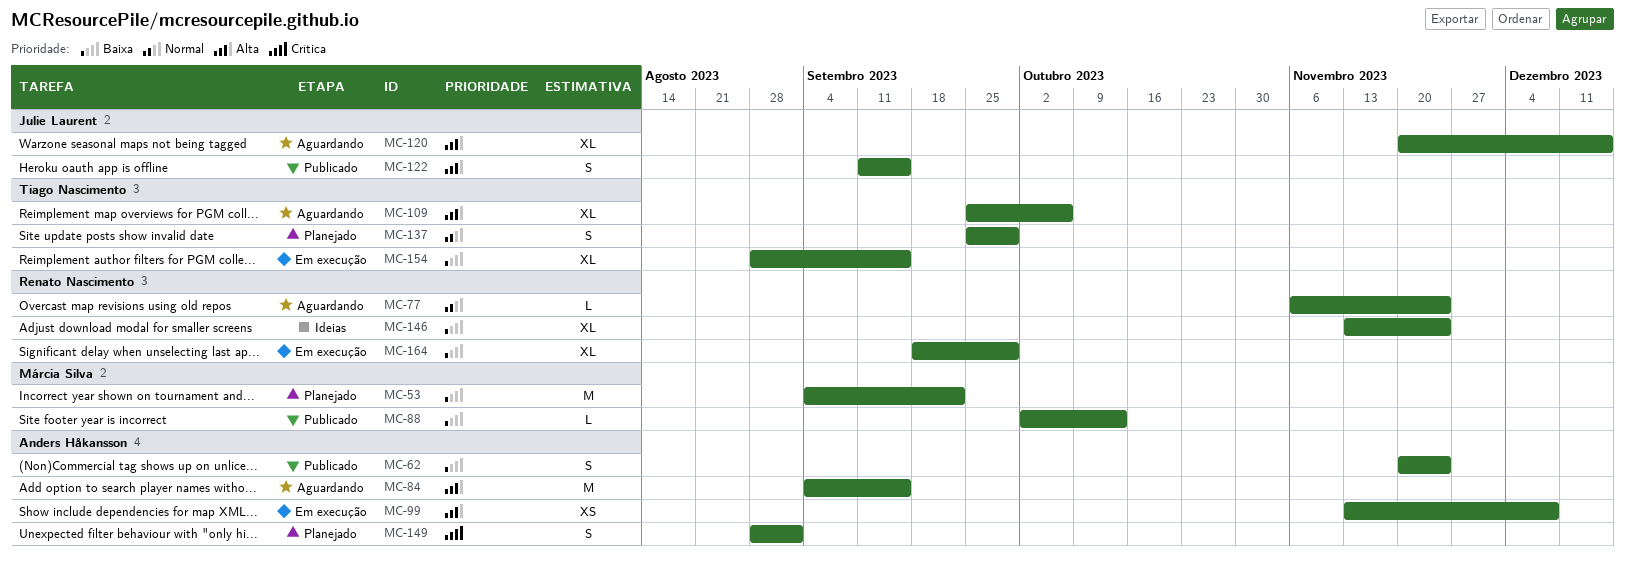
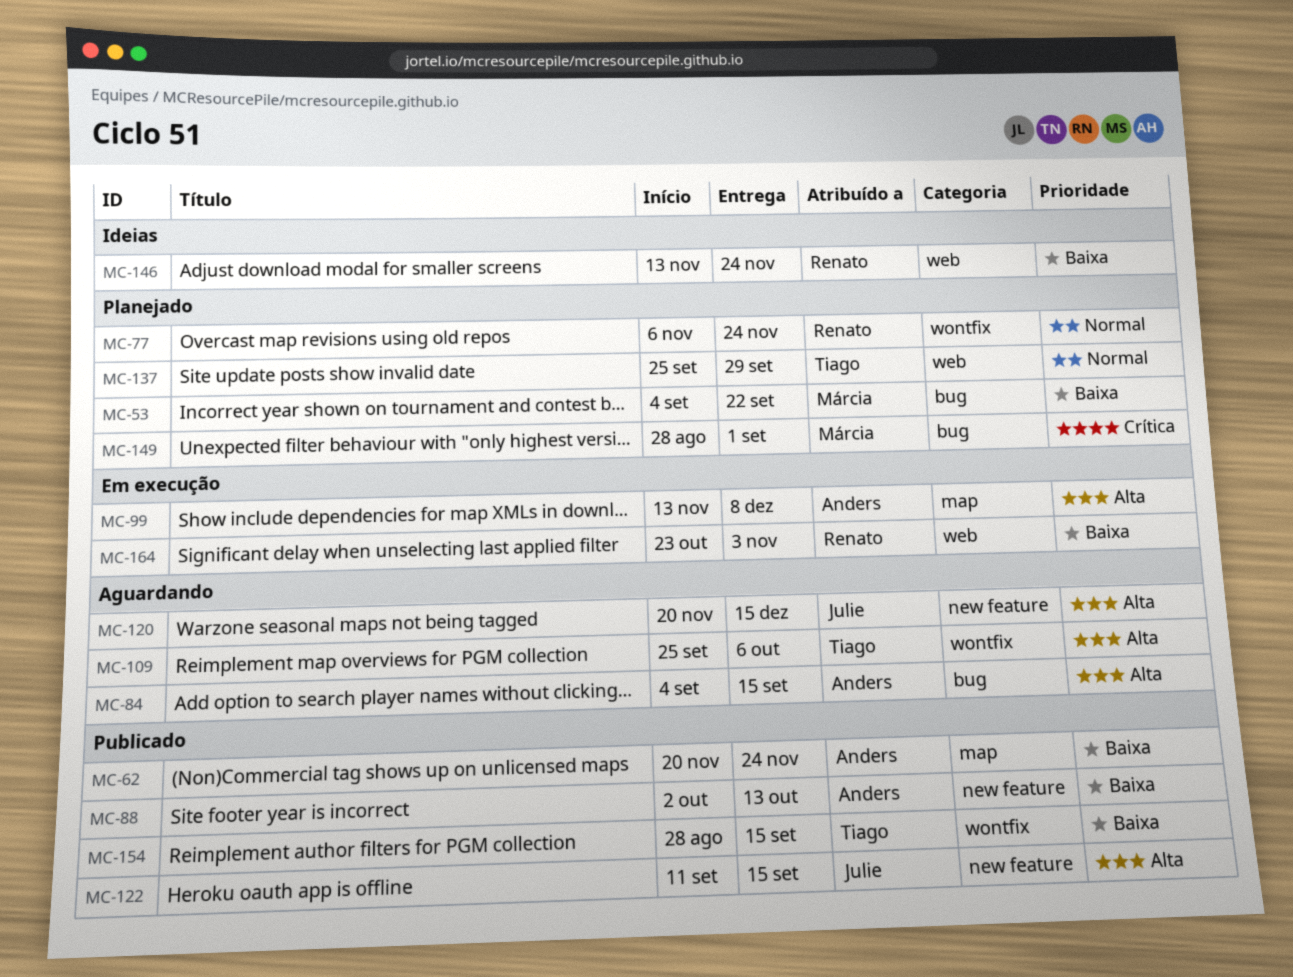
MC-77, status: Aguardando -> Planejado
MC-88, owner: Márcia Silva -> Anders Håkansson
MC-149, owner: Anders Håkansson -> Márcia Silva
MC-154, status: Em execução -> Publicado
MC-164, start: Sep 18 -> Oct 23
MC-164, due: Sep 29 -> Nov 3

